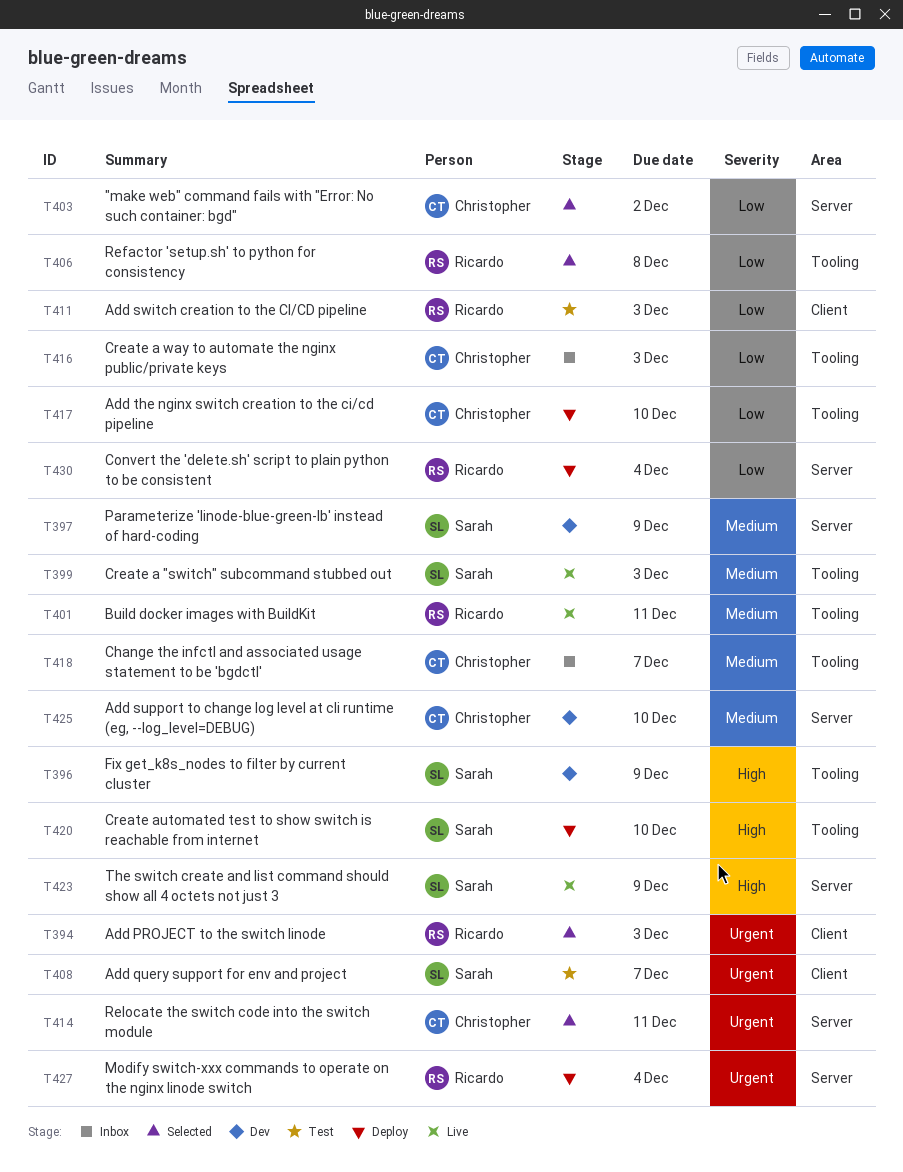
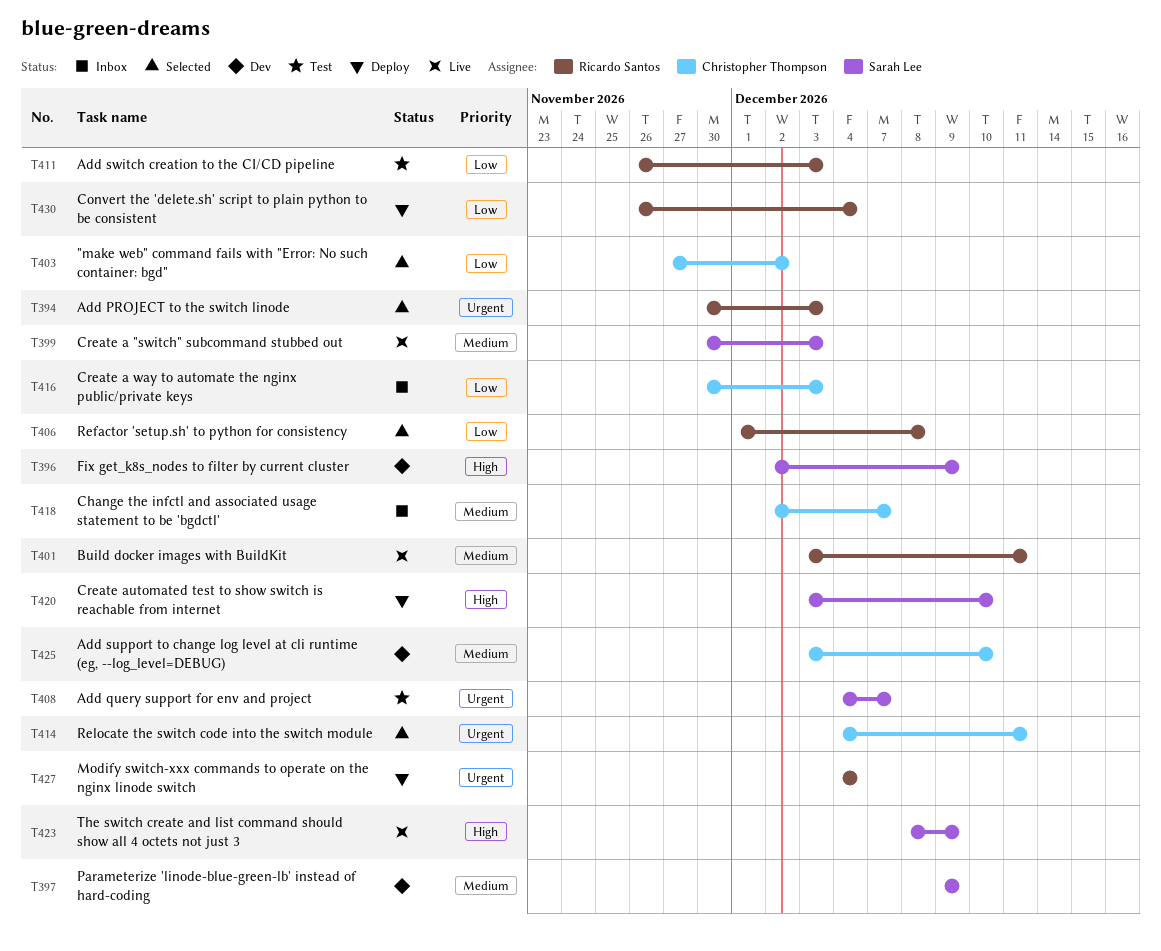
T417: present -> none

